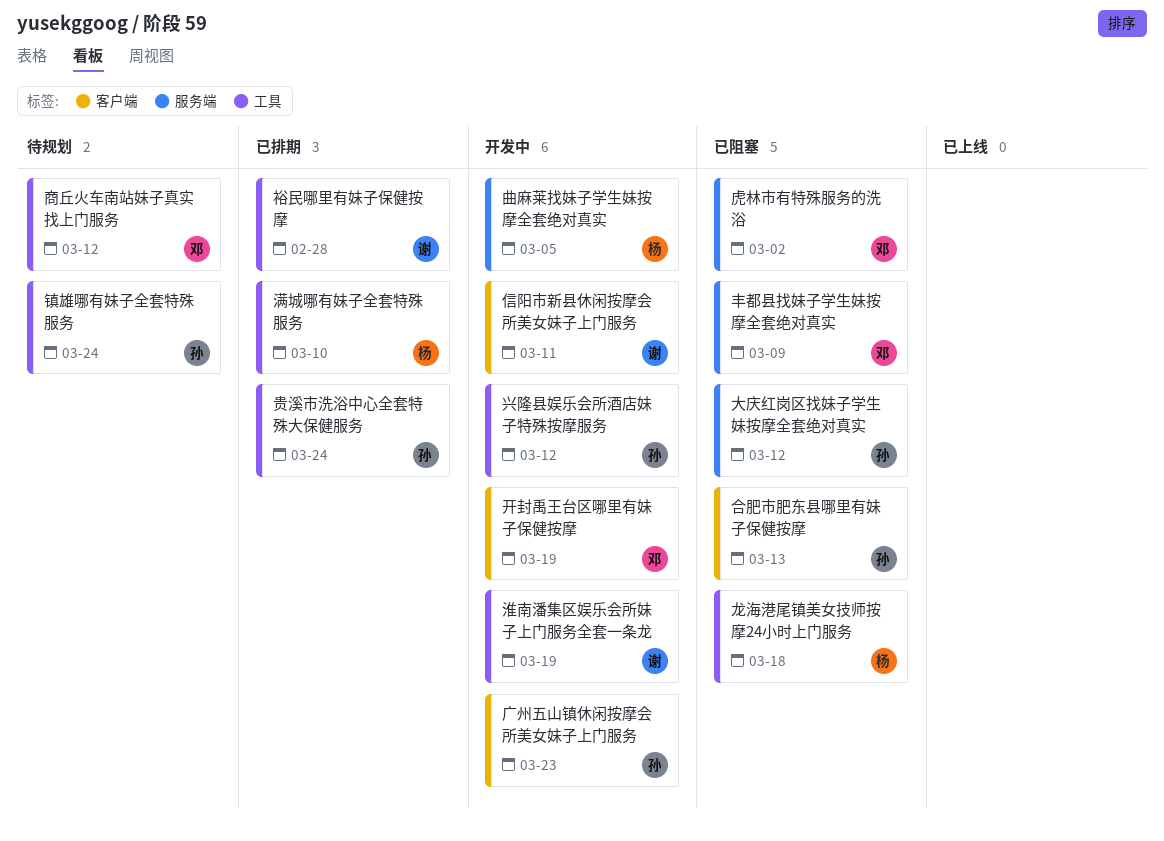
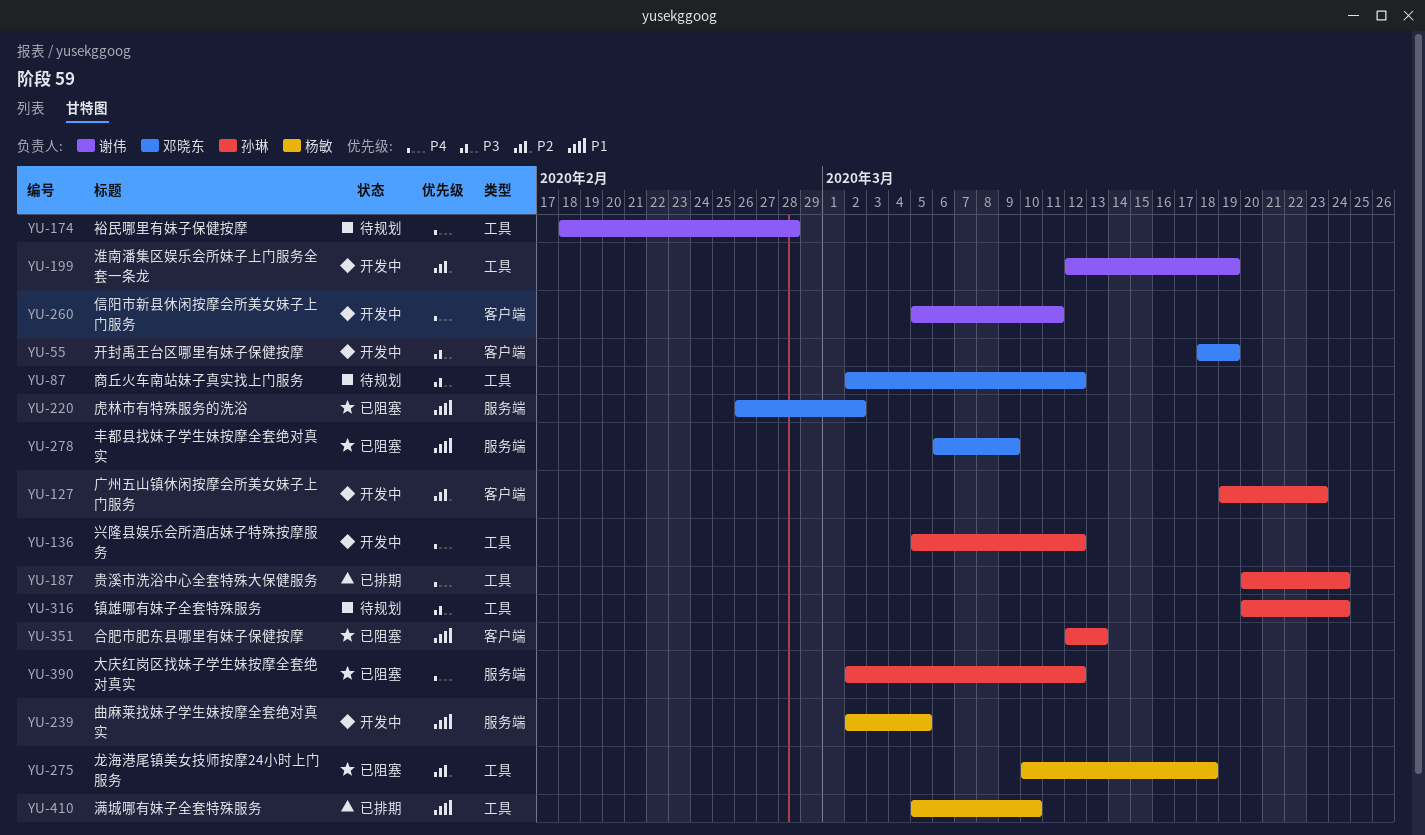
裕民哪里有妹子保健按摩, status: 已排期 -> 待规划

